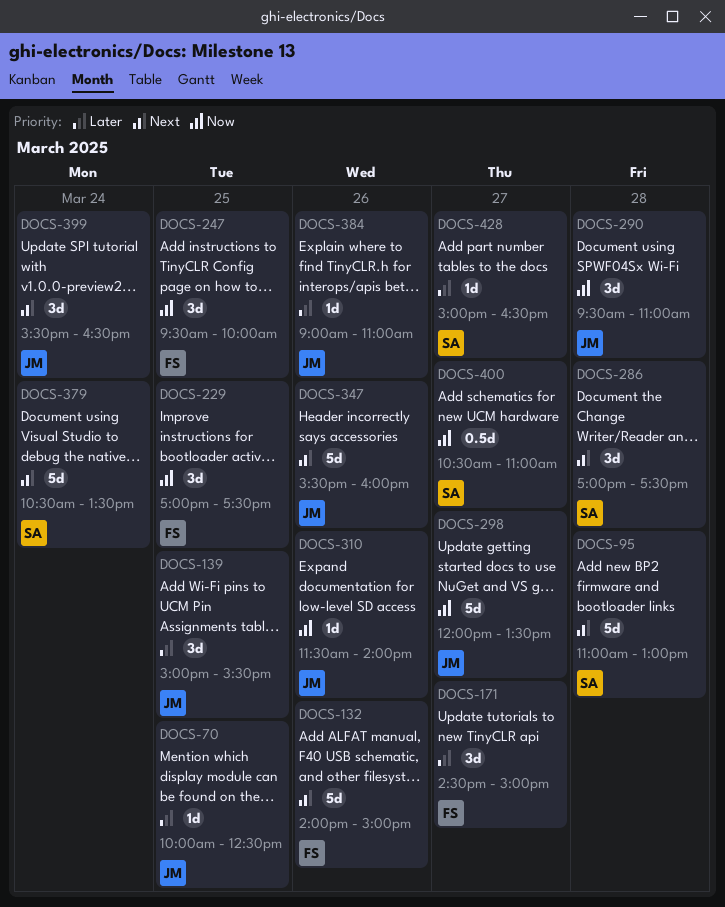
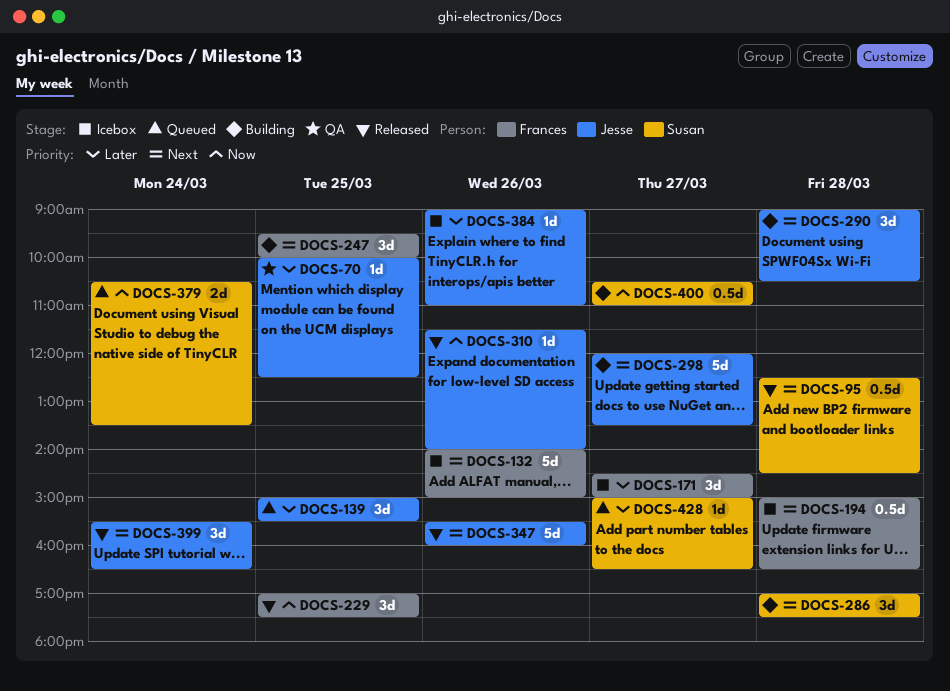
DOCS-95, estimate: 5d -> 0.5d
DOCS-95, begins: 11:00 -> 12:30
DOCS-95, ends: 13:00 -> 14:30
DOCS-194: none -> present
DOCS-247, priority: Now -> Next
DOCS-290, priority: Now -> Next
DOCS-290, begins: 09:30 -> 09:00
DOCS-290, ends: 11:00 -> 10:30
DOCS-298, priority: Now -> Next
DOCS-379, priority: Next -> Now
DOCS-379, estimate: 5d -> 2d

